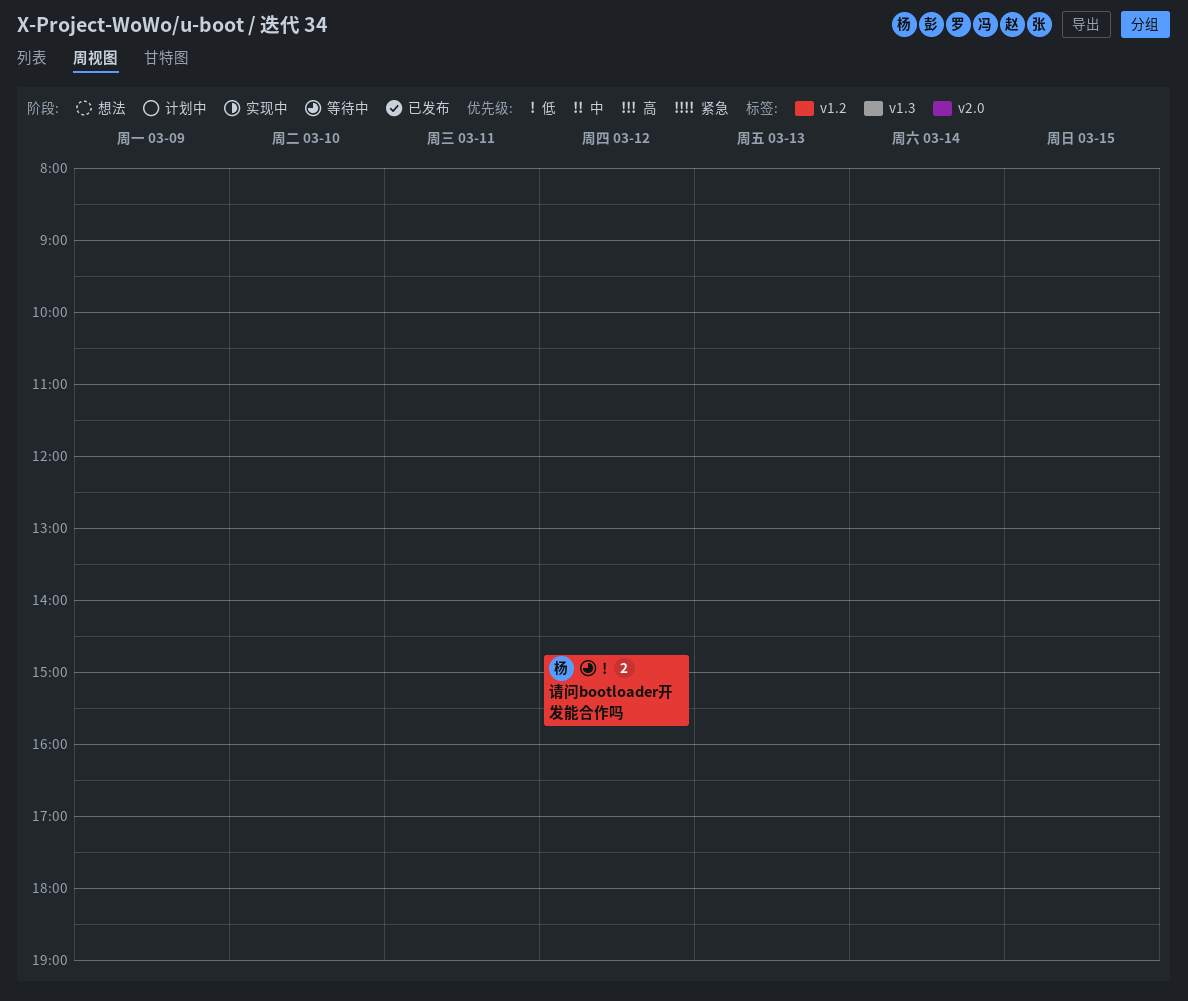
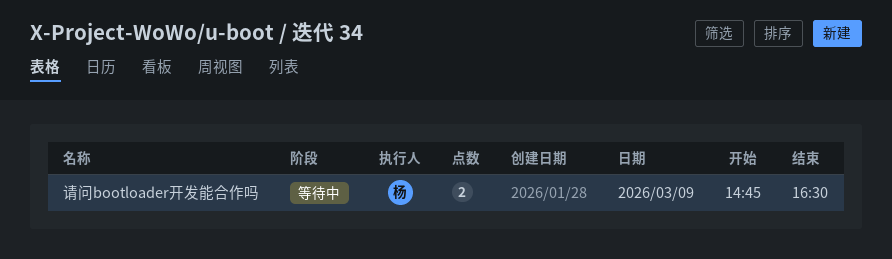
请问bootloader开发能合作吗, day: Mar 12 -> Mar 9
请问bootloader开发能合作吗, ends: 15:45 -> 16:30

